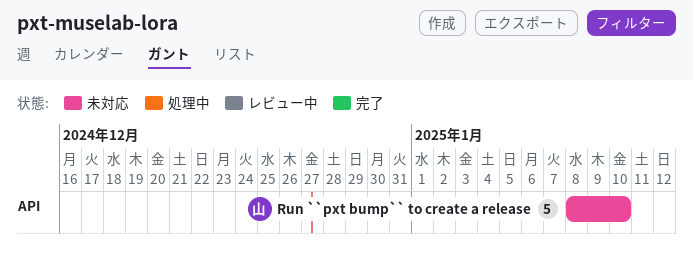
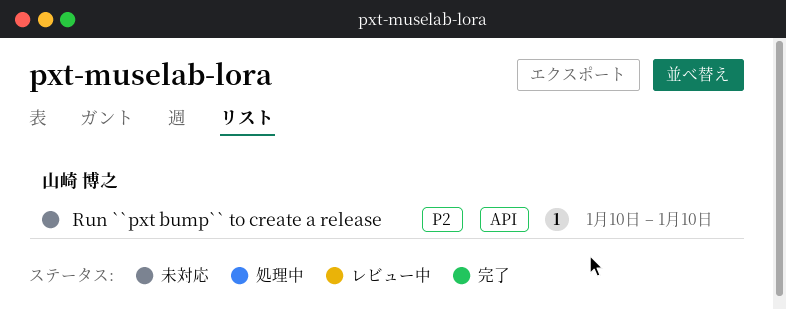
Run ``pxt bump`` to create a release, estimate: 5 -> 1
Run ``pxt bump`` to create a release, start: Jan 8 -> Jan 10

